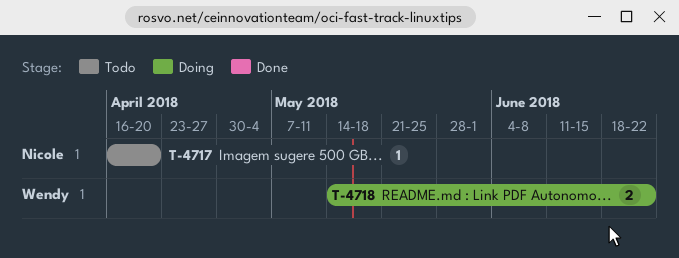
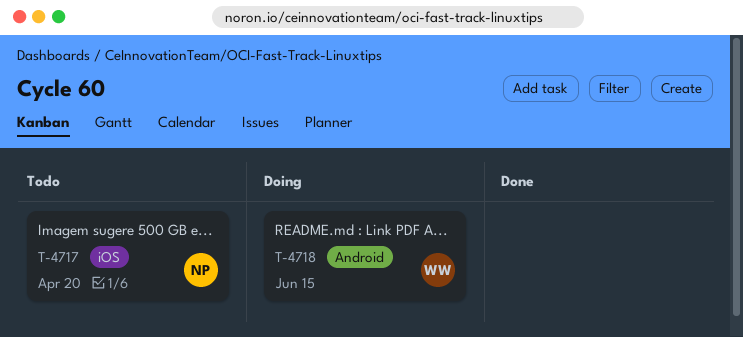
T-4718, due: Jun 22 -> Jun 15

